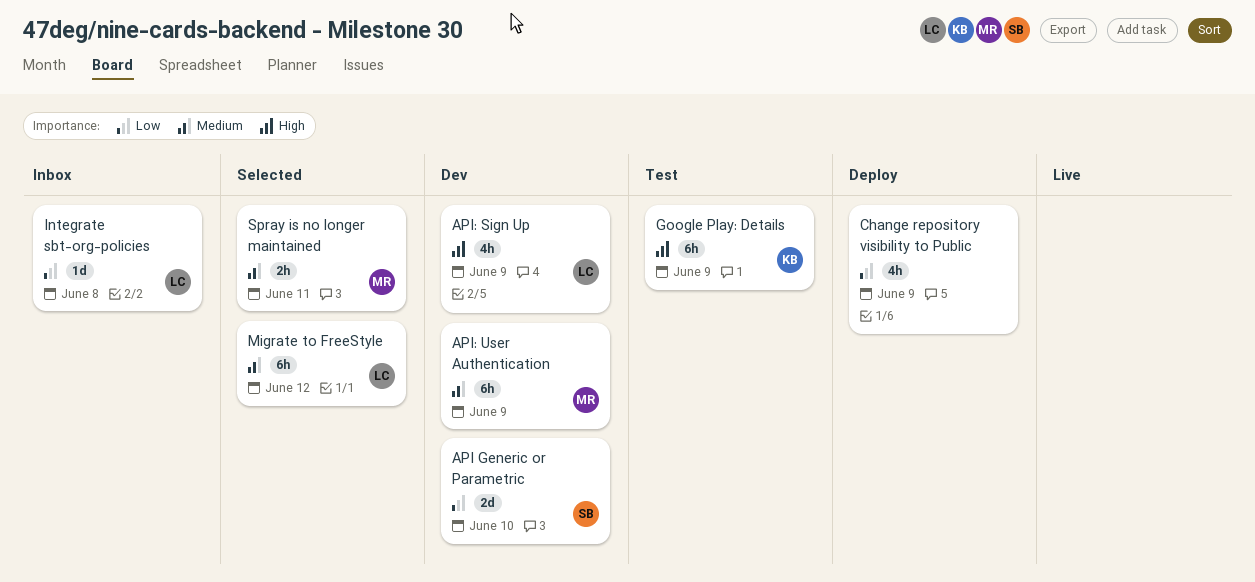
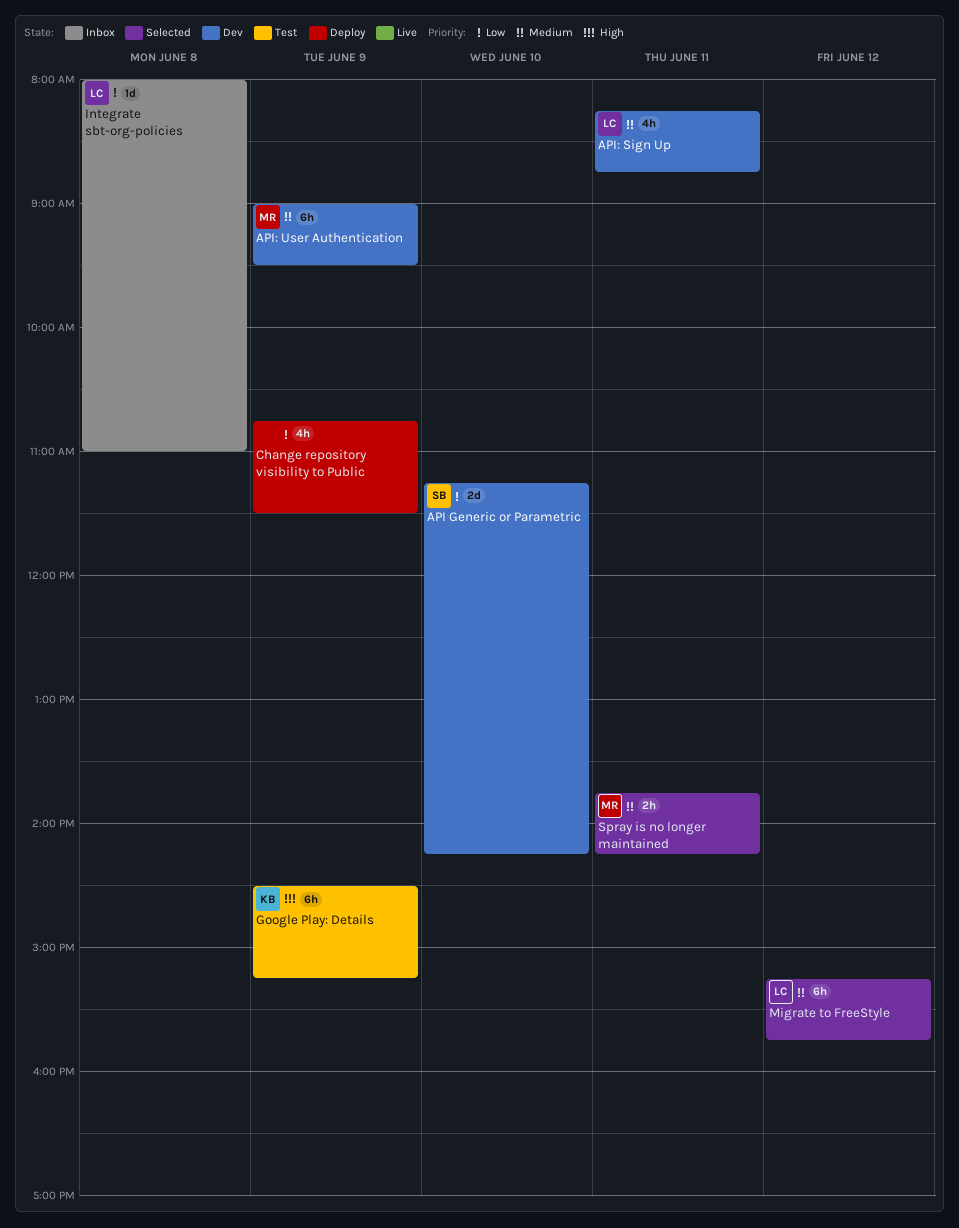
API: Sign Up, priority: High -> Medium
API: Sign Up, day: Jun 9 -> Jun 11

